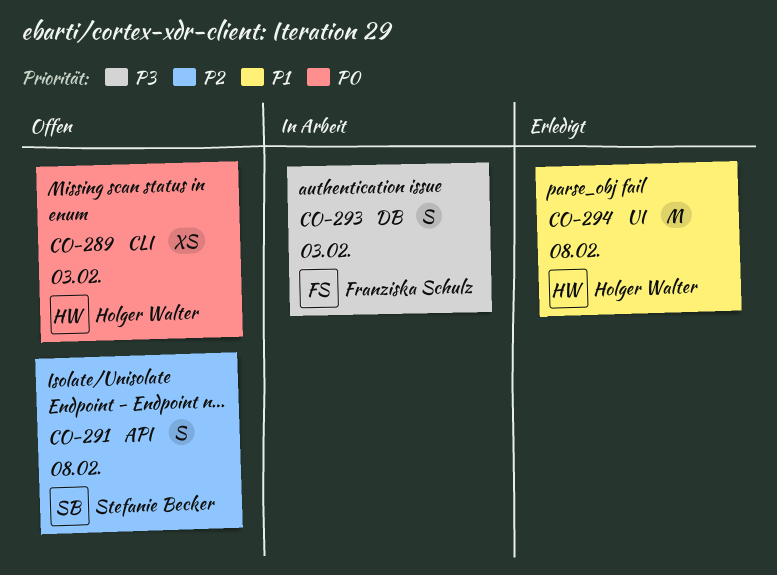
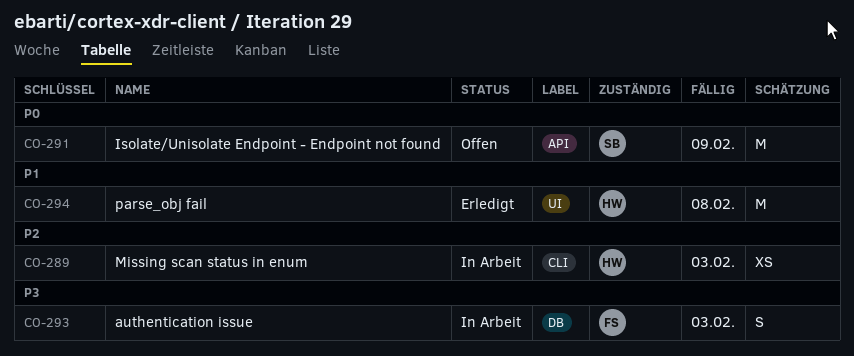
CO-289, status: Offen -> In Arbeit
CO-289, priority: P0 -> P2
CO-291, priority: P2 -> P0
CO-291, estimate: S -> M
CO-291, due: Feb 8 -> Feb 9

